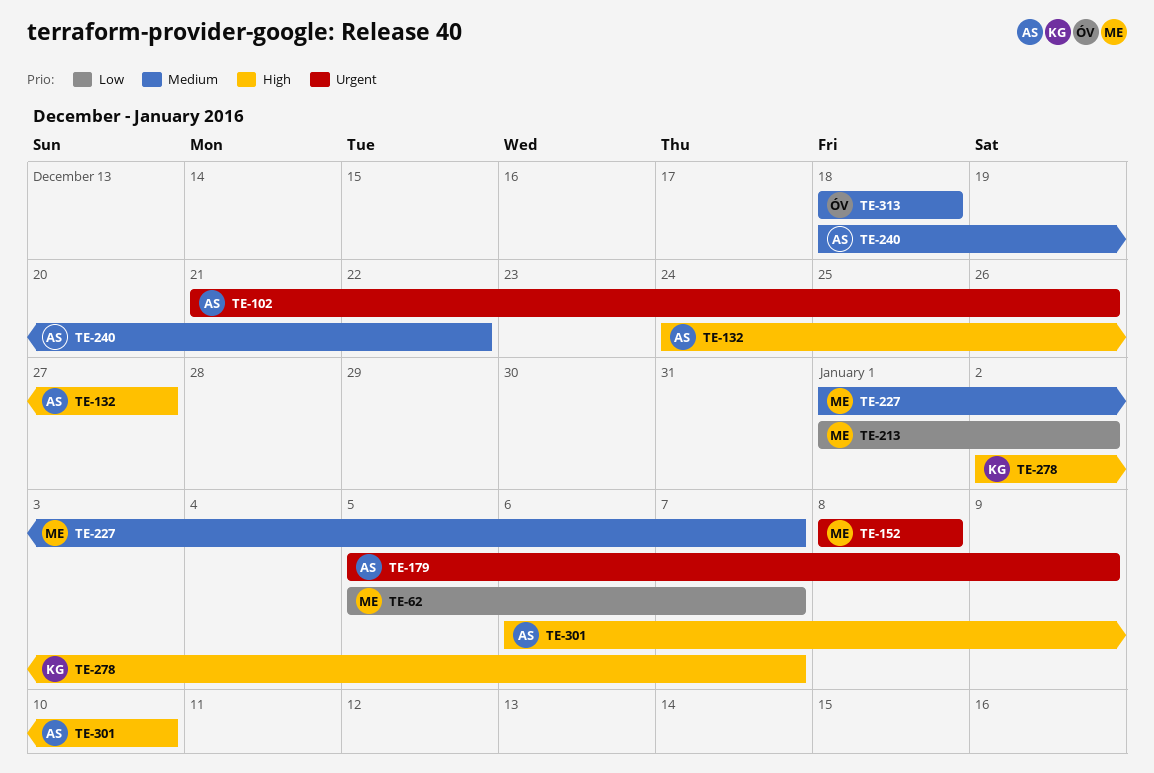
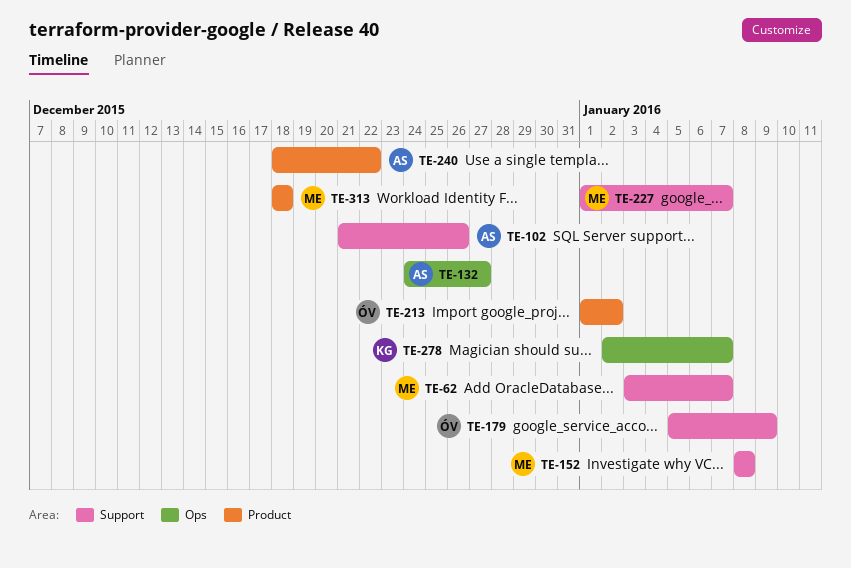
TE-62, start: Jan 5 -> Jan 3
TE-179, owner: AS -> ÓV
TE-213, owner: ME -> ÓV
TE-301: present -> none
TE-313, owner: ÓV -> ME

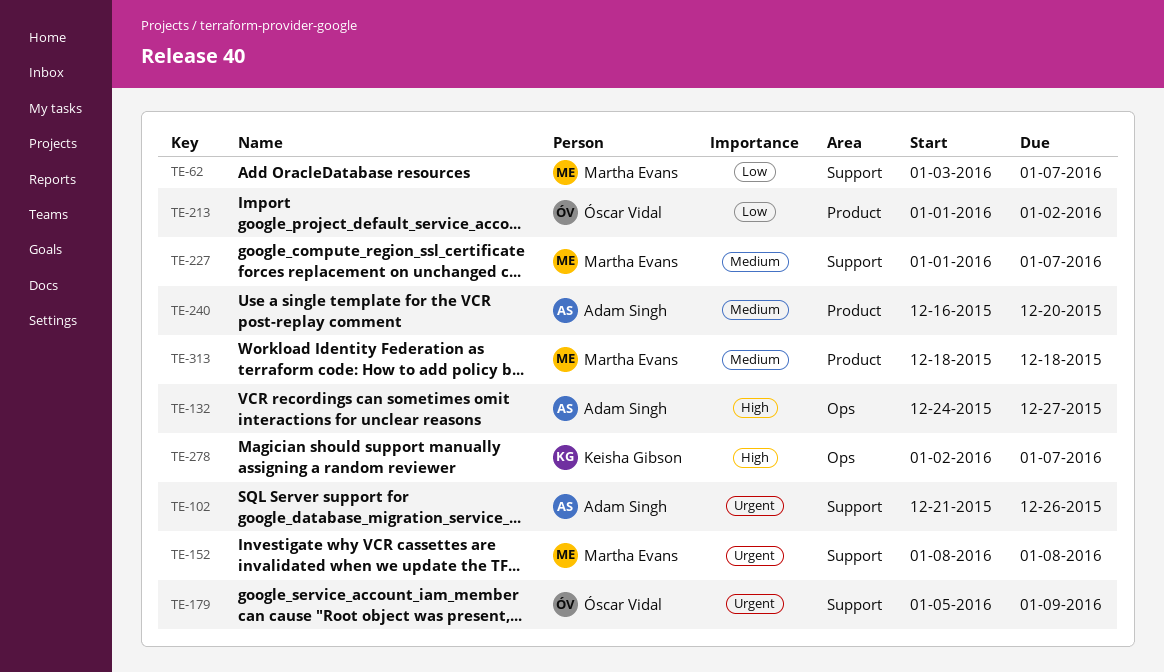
TE-240, start: Dec 18 -> Dec 16
TE-240, due: Dec 22 -> Dec 20

